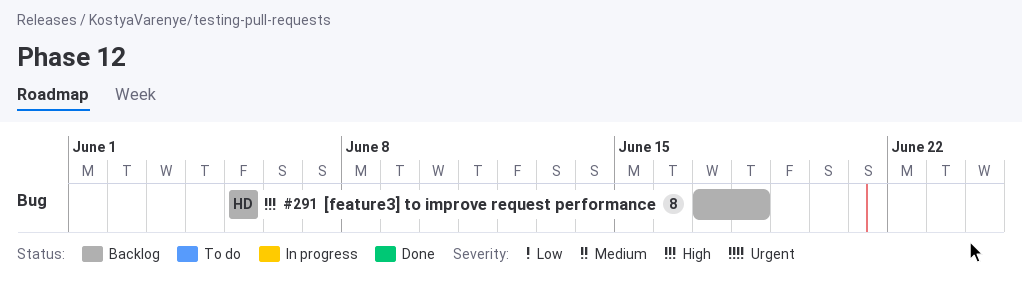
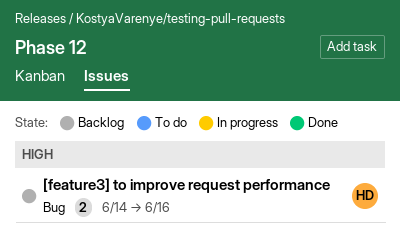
[feature3] to improve request performance, estimate: 8 -> 2
[feature3] to improve request performance, start: Jun 17 -> Jun 14
[feature3] to improve request performance, due: Jun 18 -> Jun 16

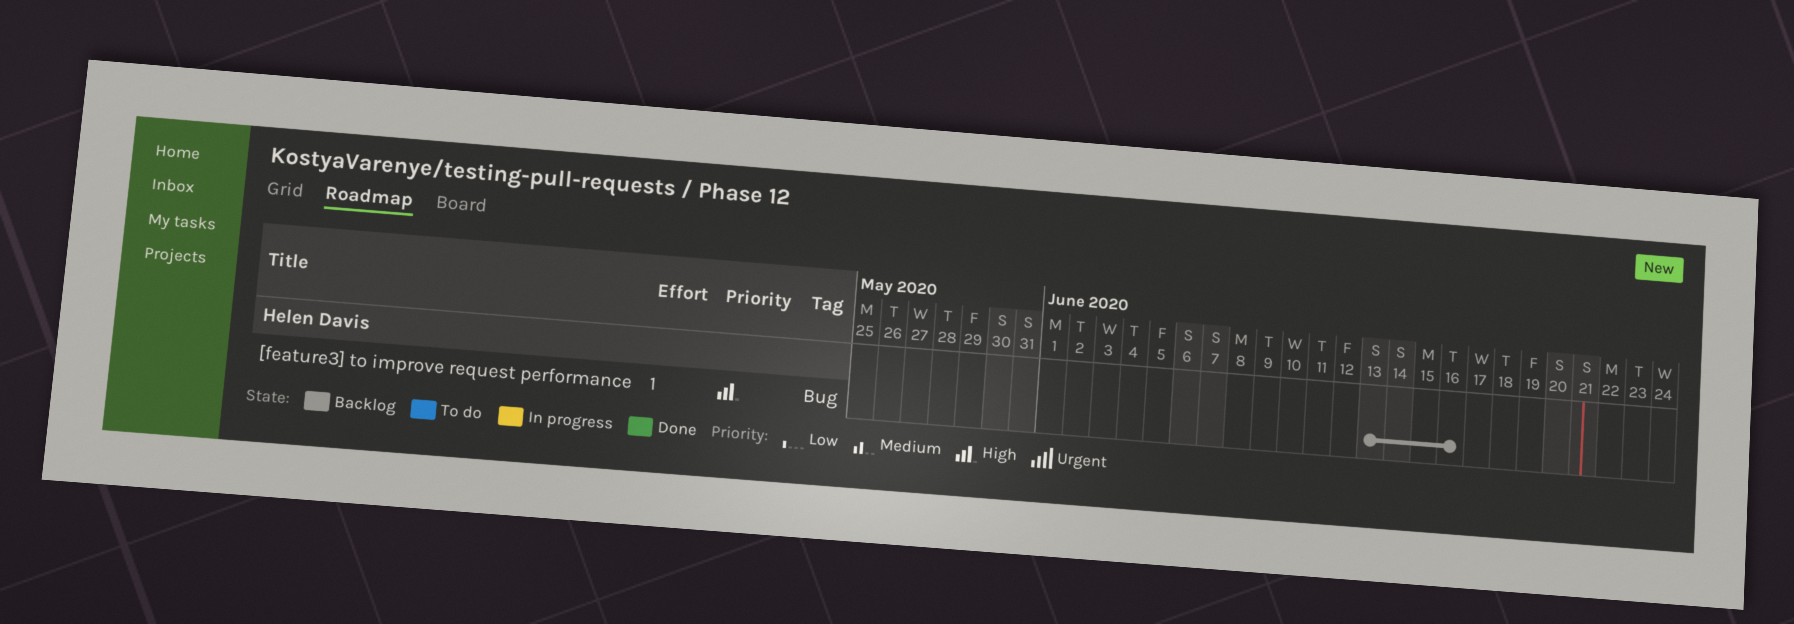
[feature3] to improve request performance, estimate: 2 -> 1
[feature3] to improve request performance, start: Jun 14 -> Jun 13

